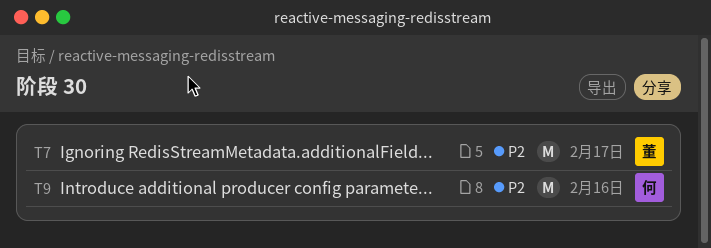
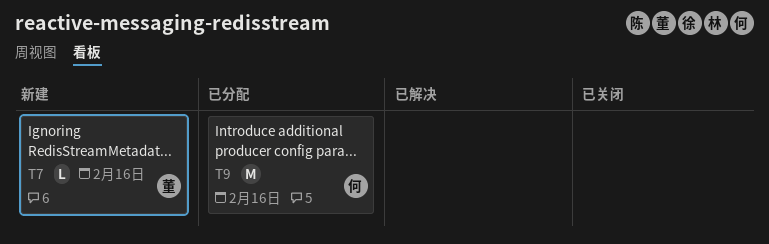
T7, estimate: M -> L
T7, due: Feb 17 -> Feb 16

